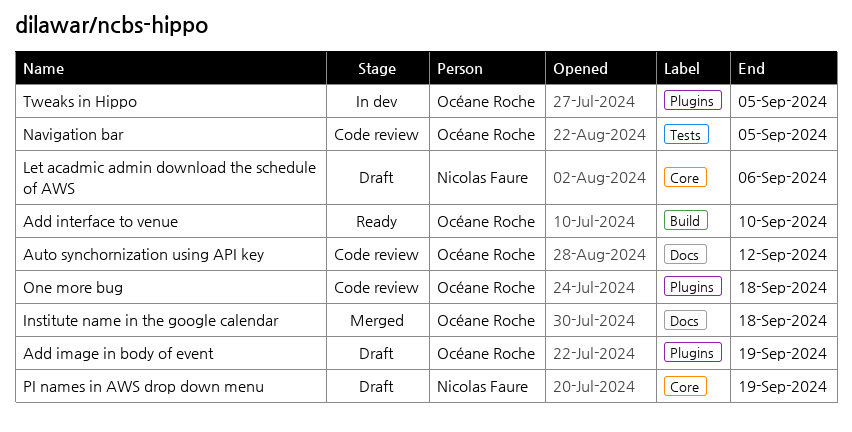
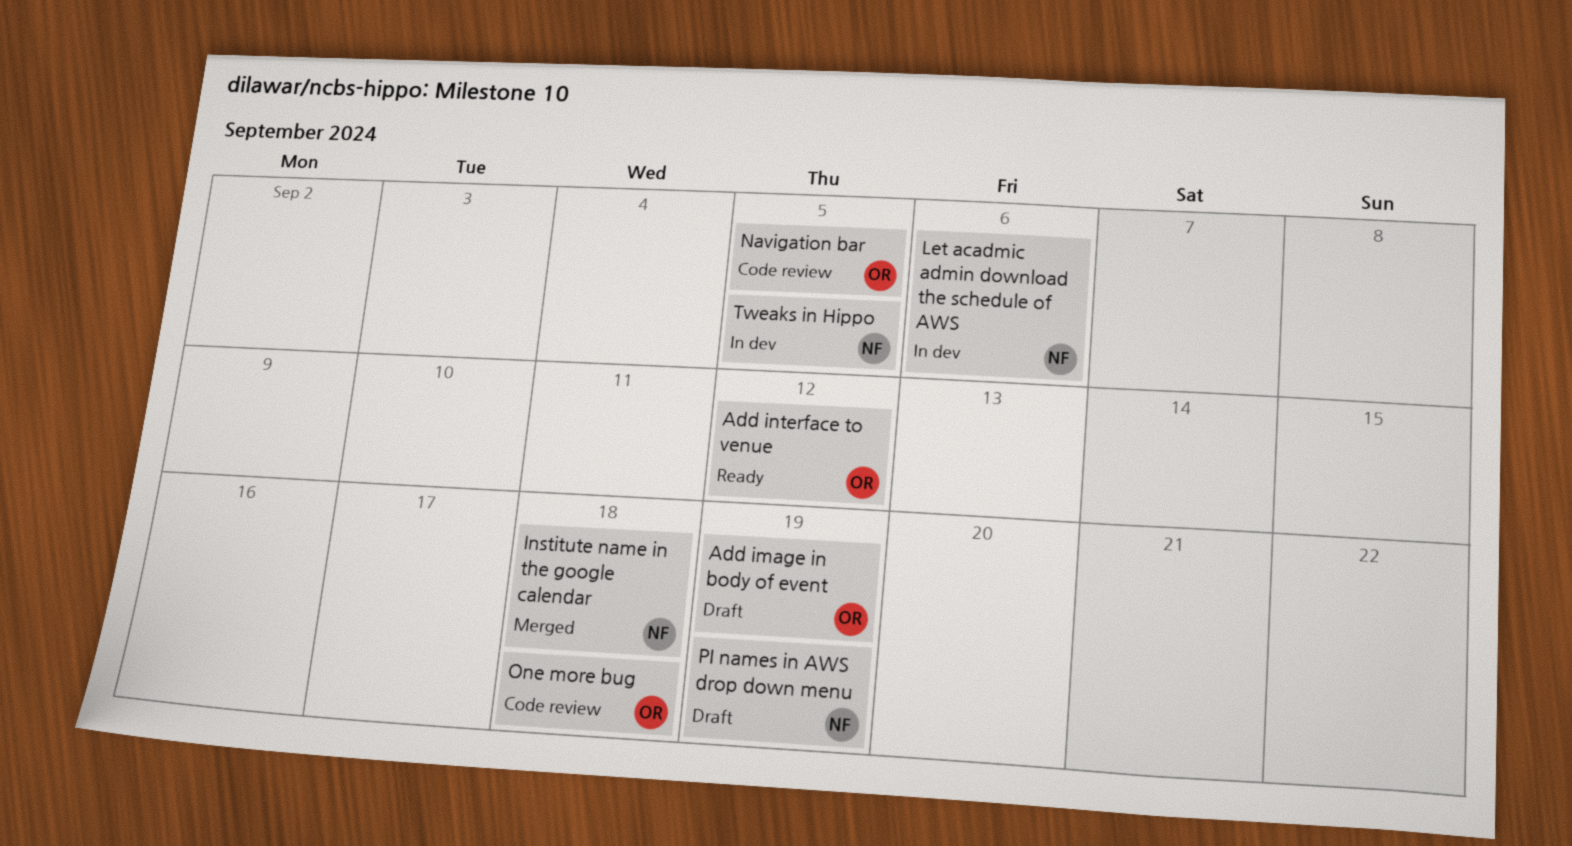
Add interface to venue, due: Sep 10 -> Sep 12
Auto synchornization using API key: present -> none
Institute name in the google calendar, owner: Océane Roche -> Nicolas Faure
Let acadmic admin download the schedule of AWS, status: Draft -> In dev
Tweaks in Hippo, owner: Océane Roche -> Nicolas Faure

